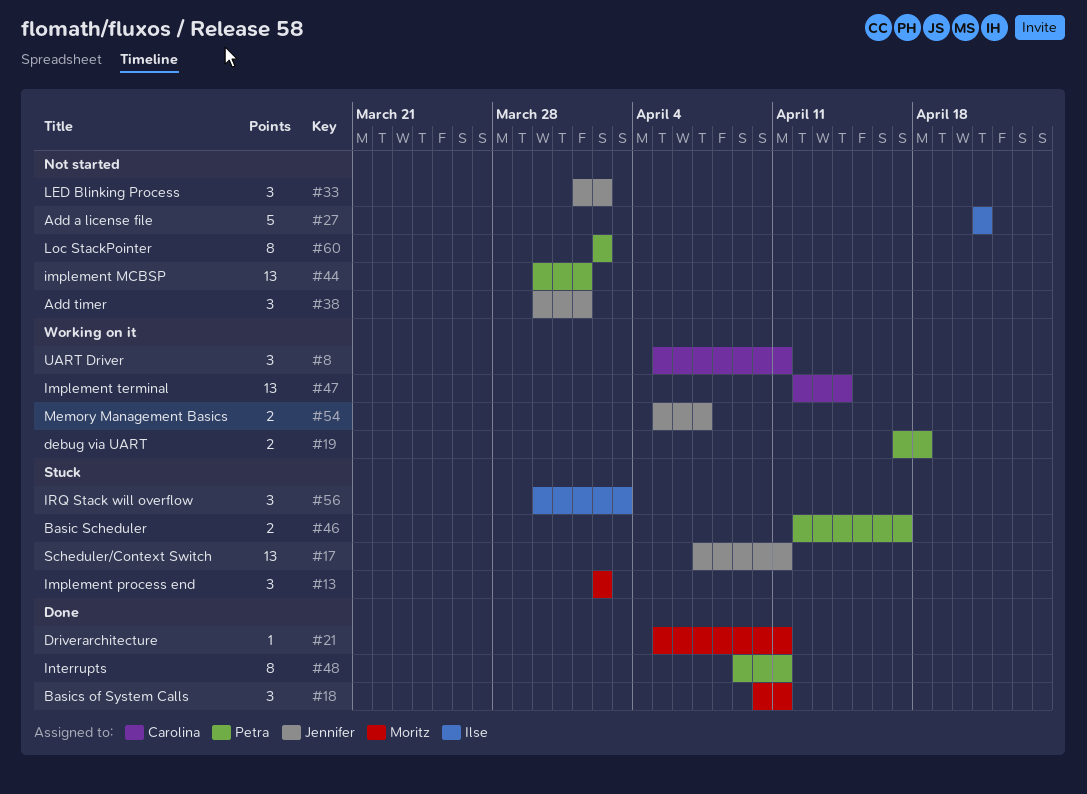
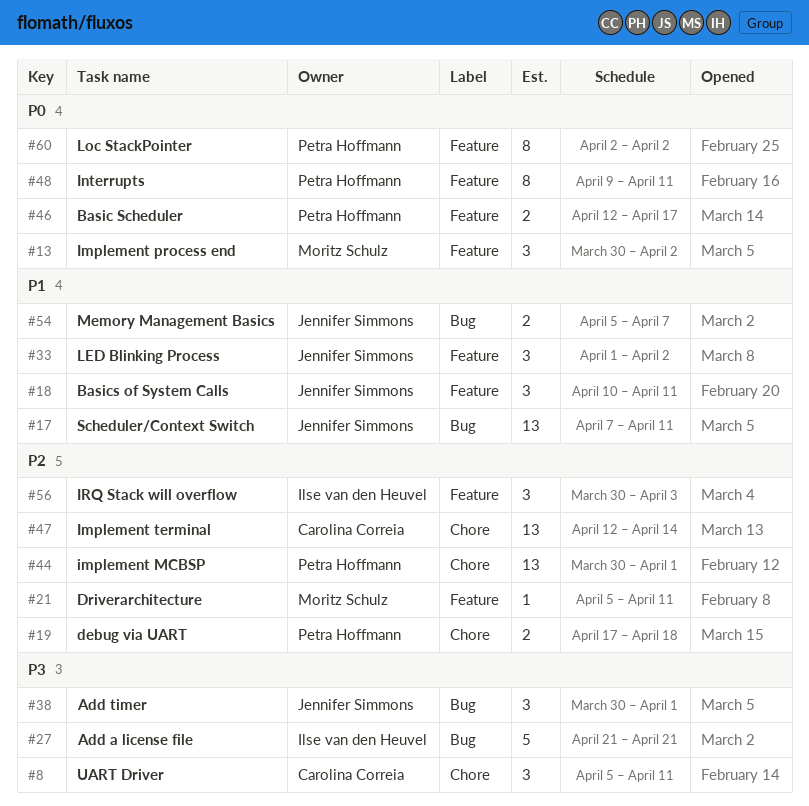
#13, start: Apr 2 -> Mar 30
#18, owner: Moritz Schulz -> Jennifer Simmons

